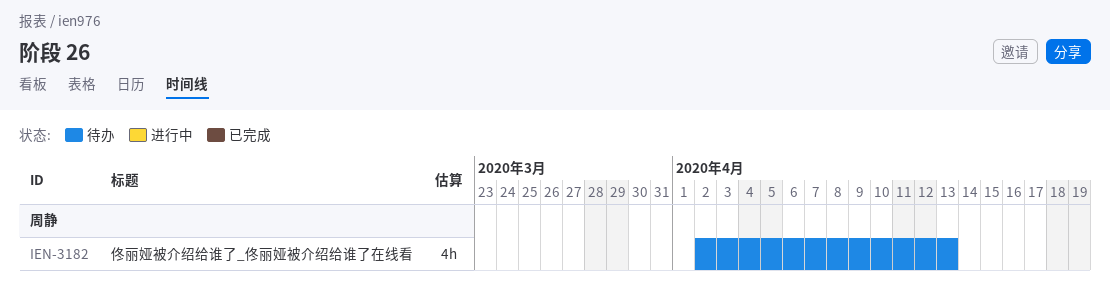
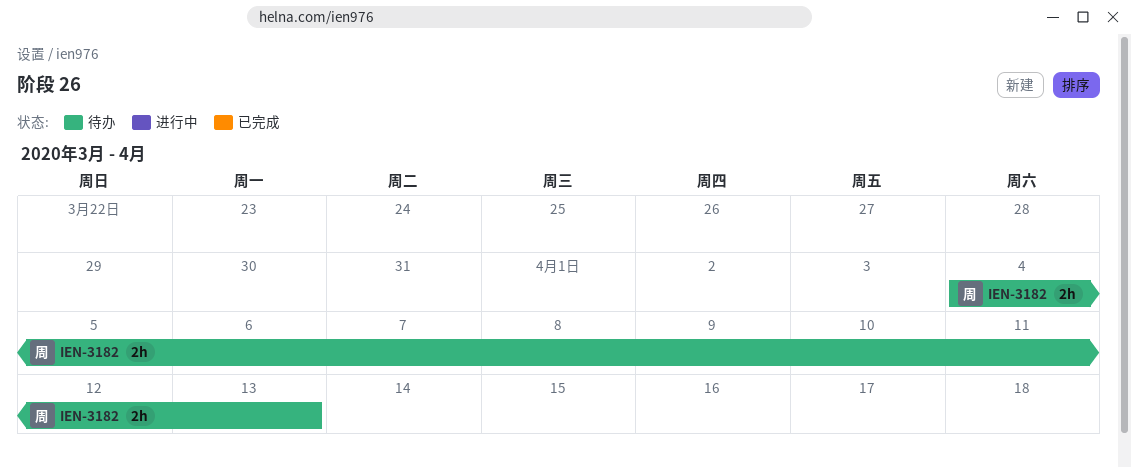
IEN-3182, estimate: 4h -> 2h
IEN-3182, start: Apr 2 -> Apr 4

